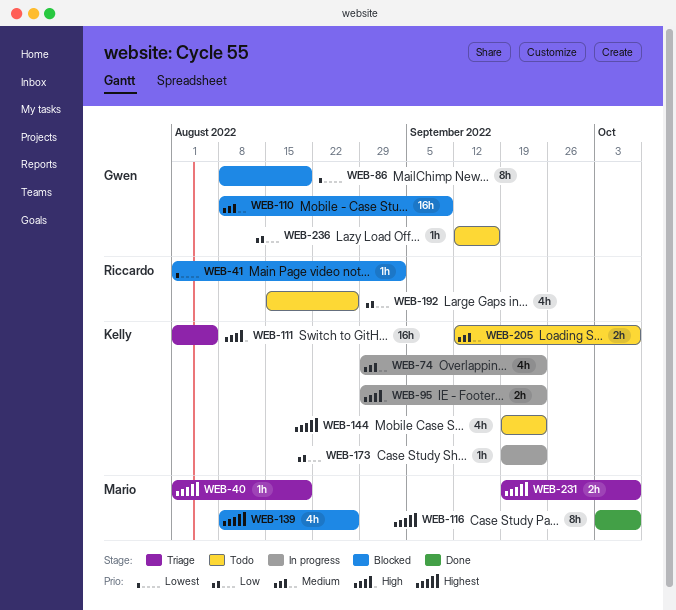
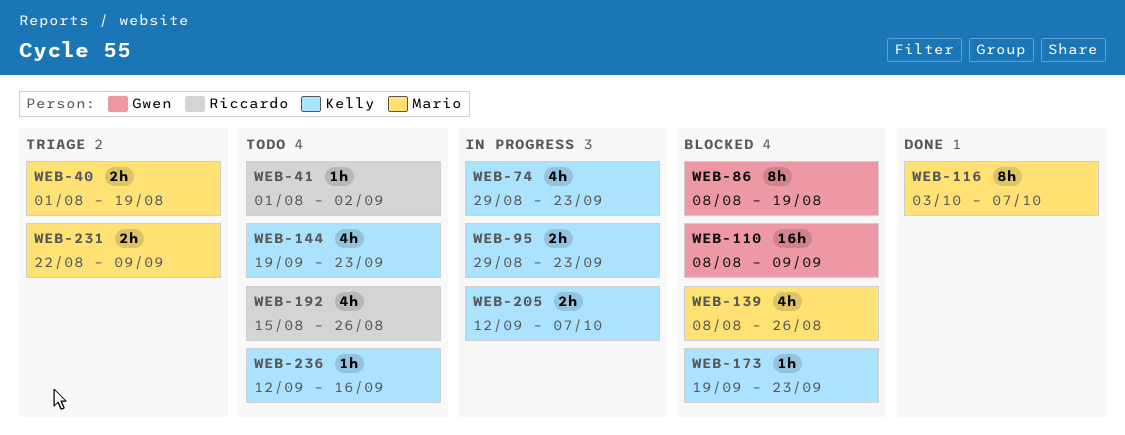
WEB-40, estimate: 1h -> 2h
WEB-41, status: Blocked -> Todo
WEB-111: present -> none
WEB-173, status: In progress -> Blocked
WEB-205, status: Todo -> In progress
WEB-231, start: Sep 19 -> Aug 22
WEB-231, due: Oct 7 -> Sep 9
WEB-236, owner: Gwen -> Kelly

